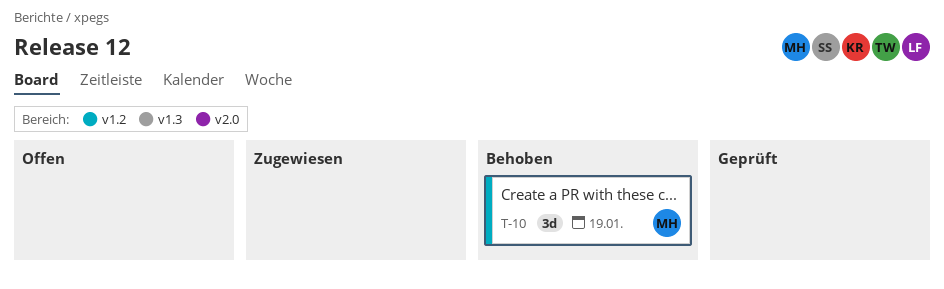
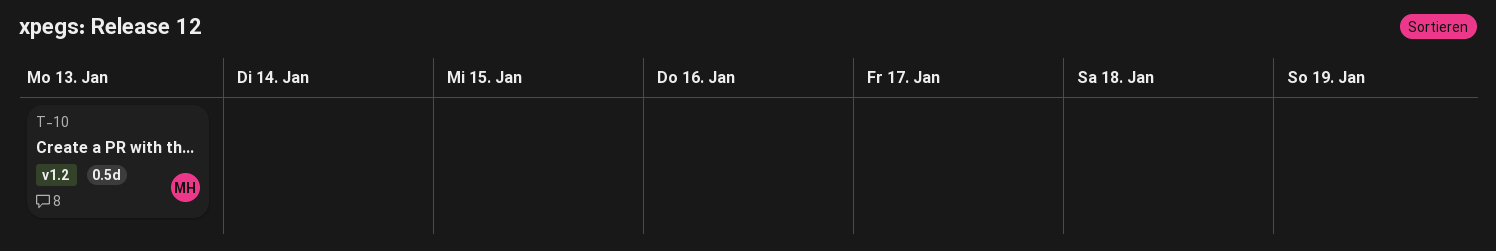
T-10, estimate: 3d -> 0.5d
T-10, due: Jan 19 -> Jan 13

